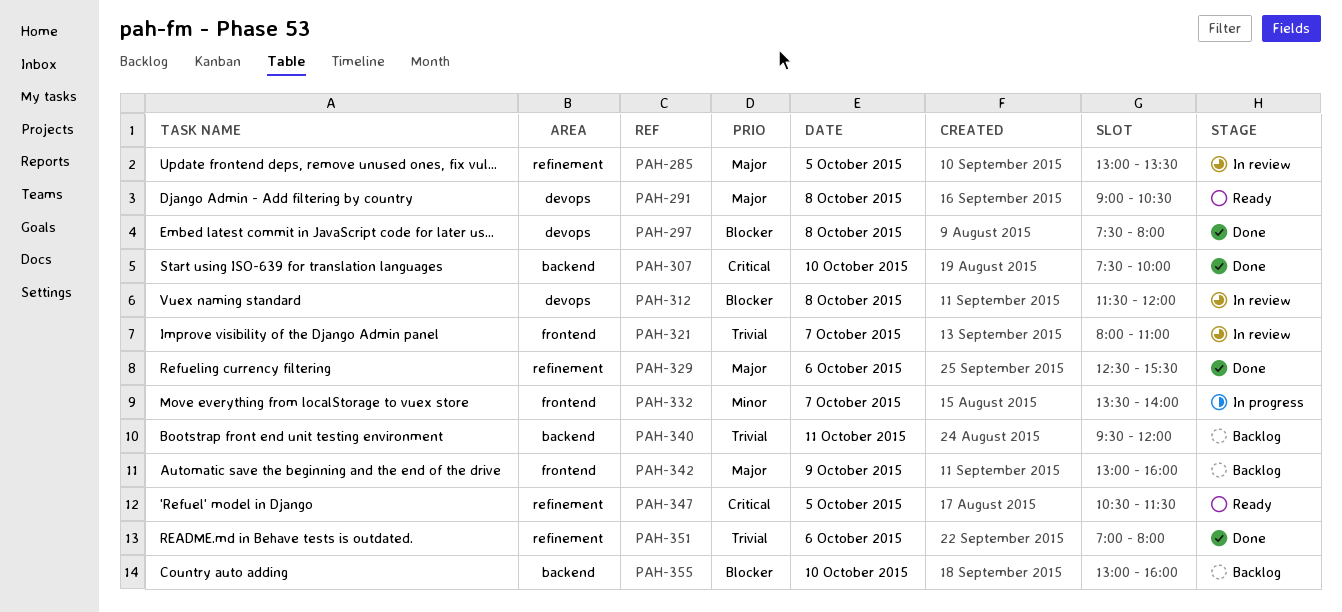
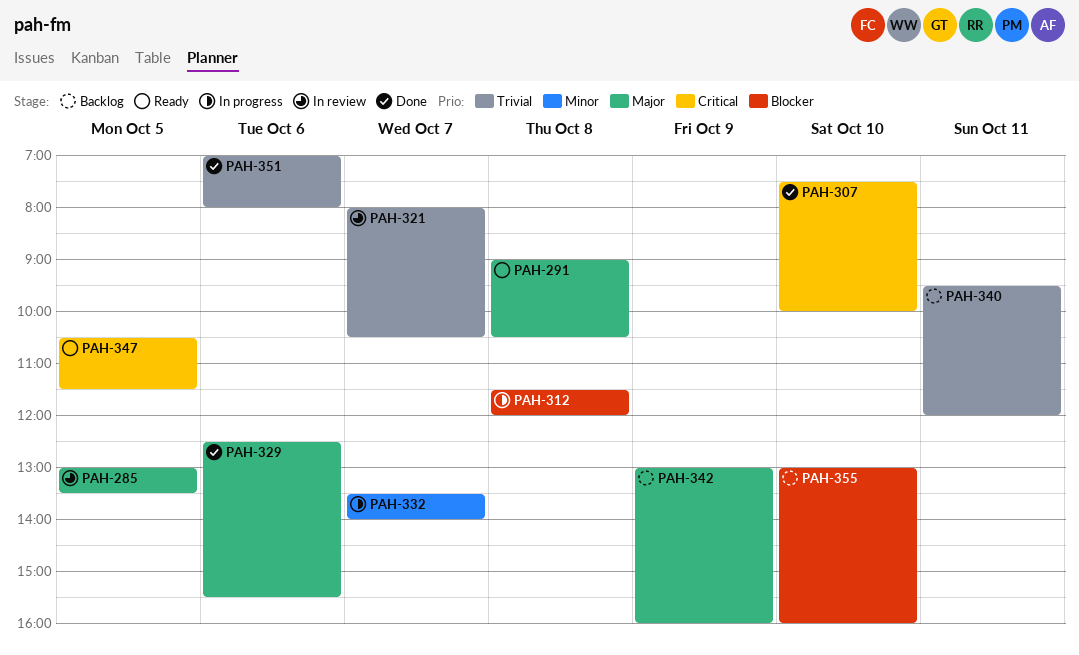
PAH-297: present -> none
PAH-312, status: In review -> In progress
PAH-321, ends: 11:00 -> 10:30

